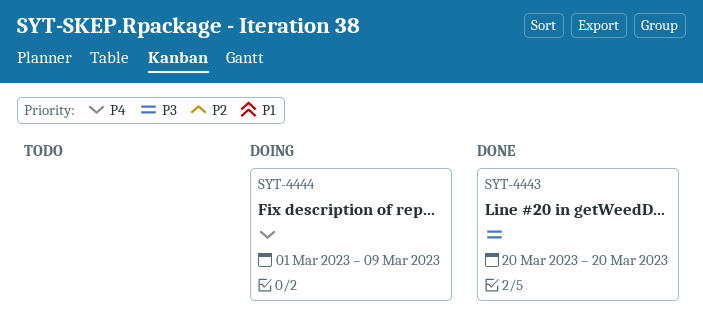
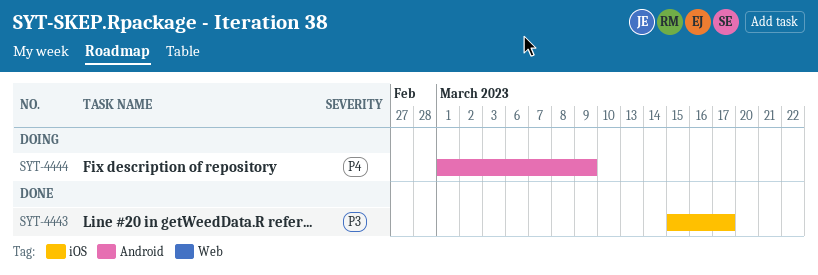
SYT-4443, start: Mar 20 -> Mar 15
SYT-4443, due: Mar 20 -> Mar 17

